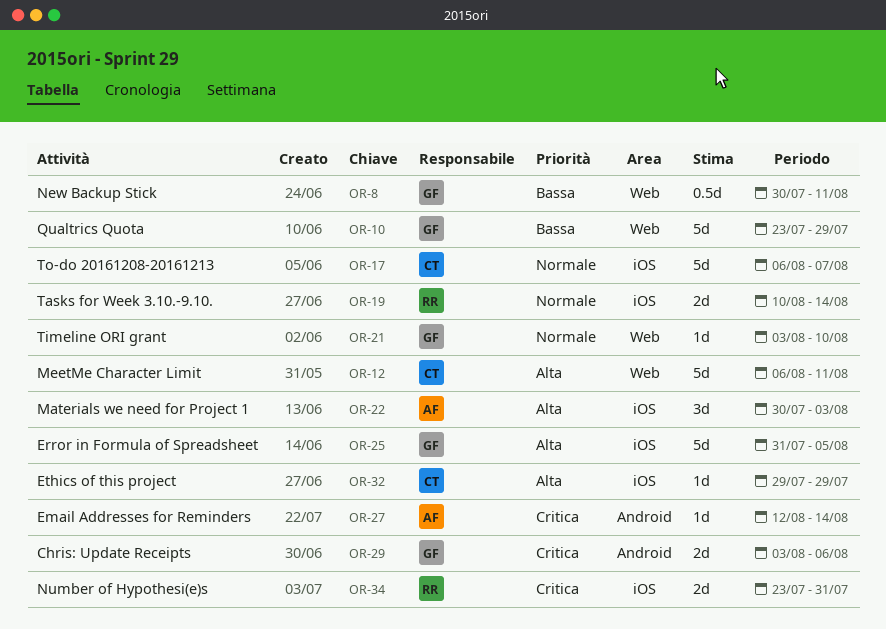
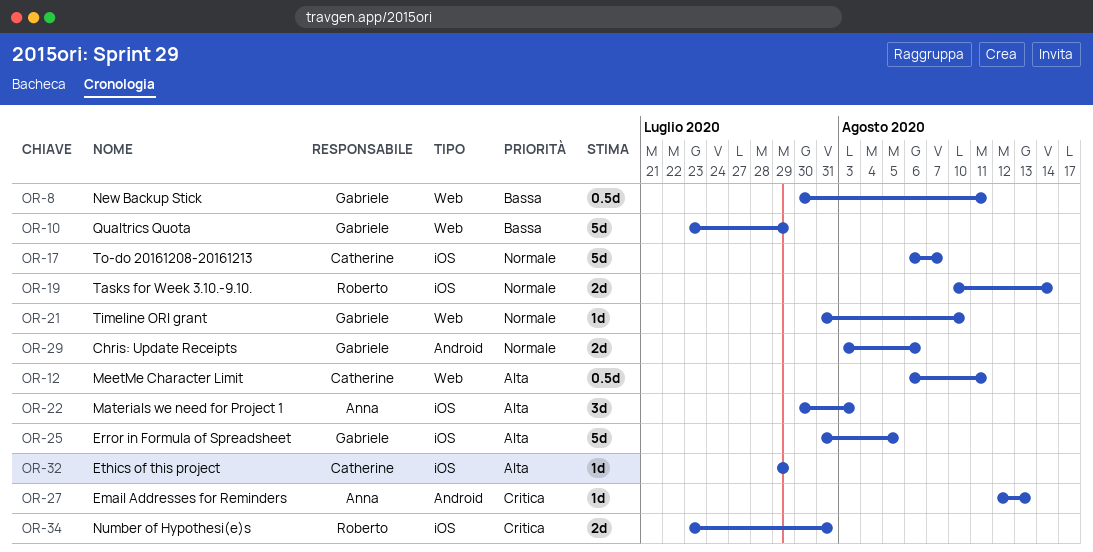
OR-12, estimate: 5d -> 0.5d
OR-21, start: Aug 3 -> Jul 31
OR-27, due: Aug 14 -> Aug 13
OR-29, priority: Critica -> Normale

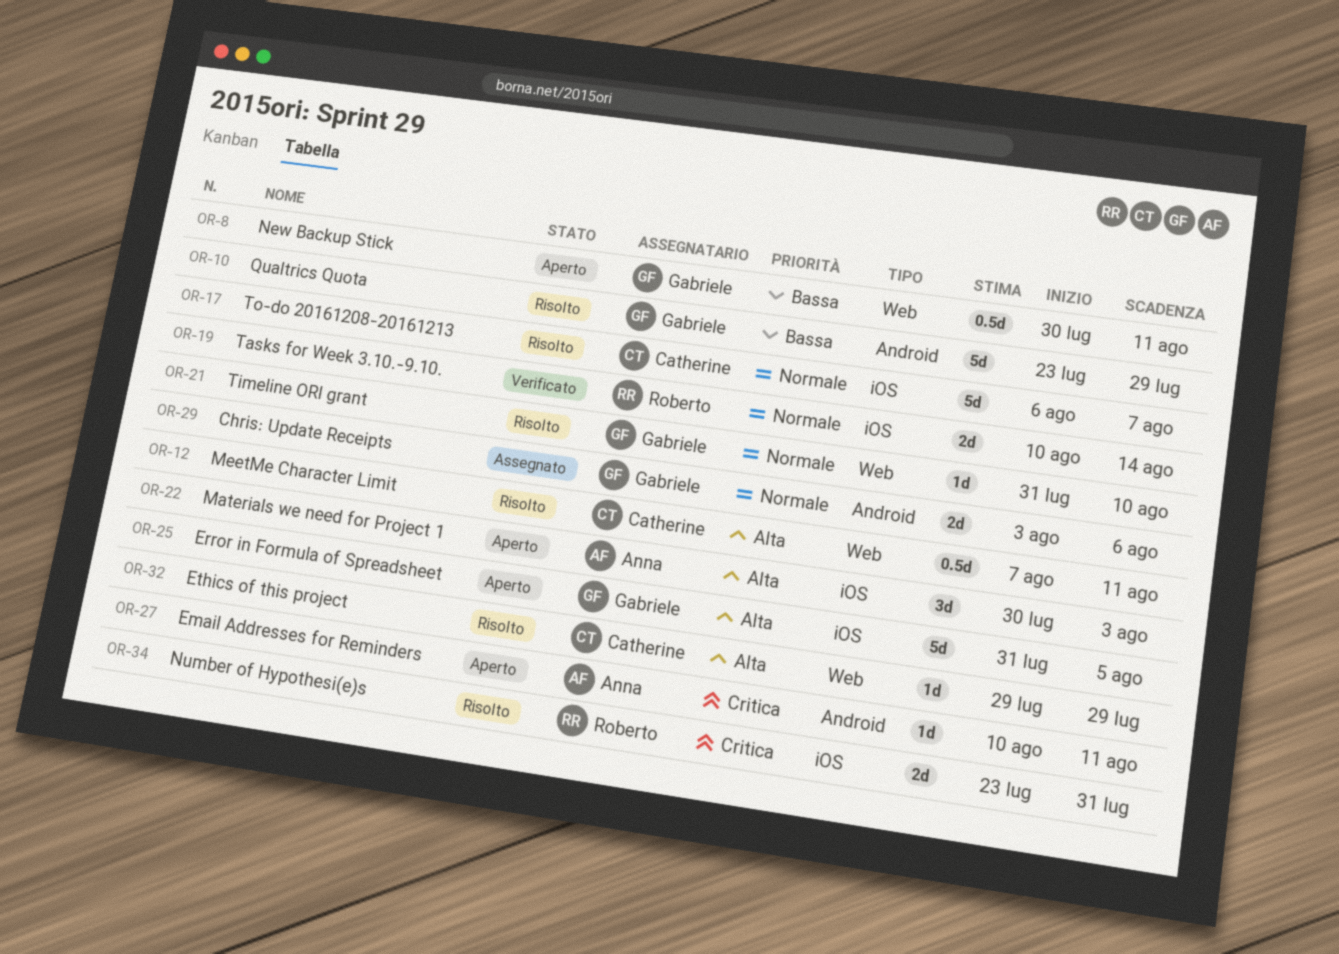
OR-10, label: Web -> Android
OR-12, start: Aug 6 -> Aug 7
OR-27, start: Aug 12 -> Aug 10
OR-27, due: Aug 13 -> Aug 11
OR-32, label: iOS -> Web

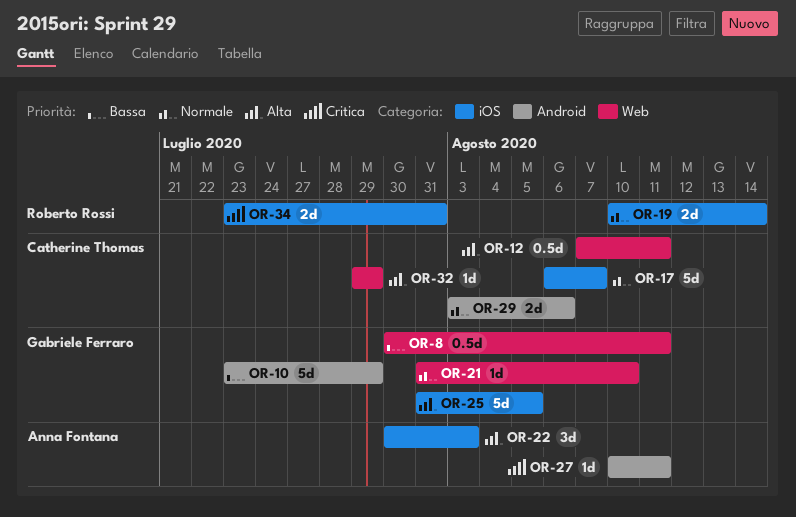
OR-29, owner: Gabriele Ferraro -> Catherine Thomas

